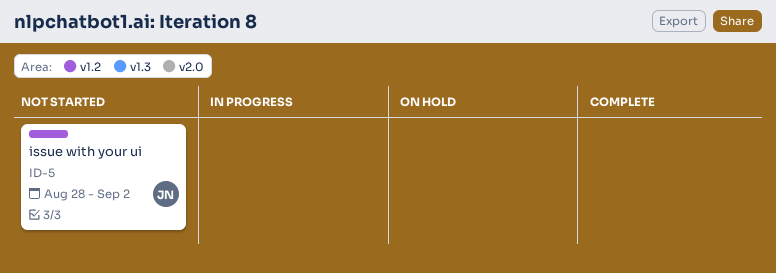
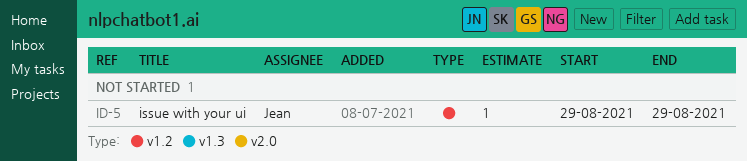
ID-5, start: Aug 28 -> Aug 29
ID-5, due: Sep 2 -> Aug 29

